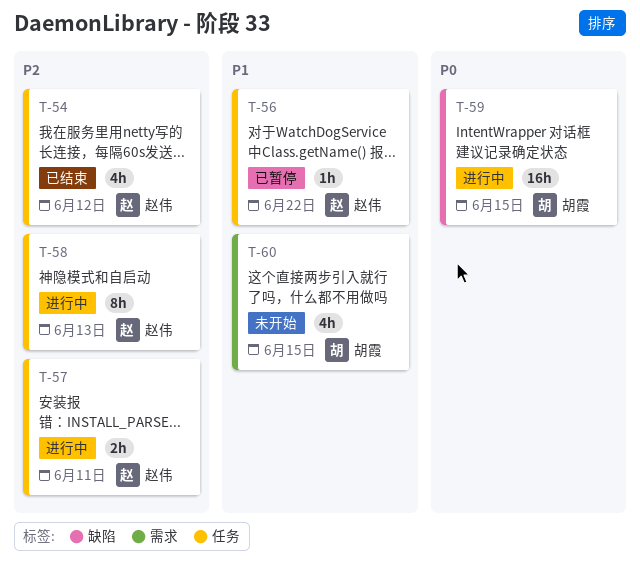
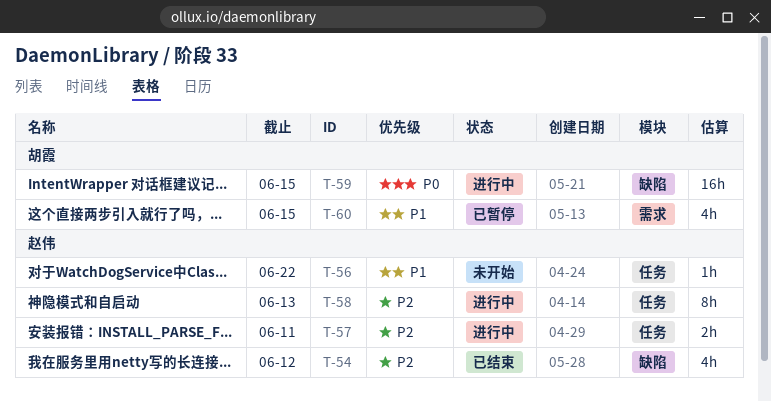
T-54, label: 任务 -> 缺陷
T-56, status: 已暂停 -> 未开始
T-60, status: 未开始 -> 已暂停

